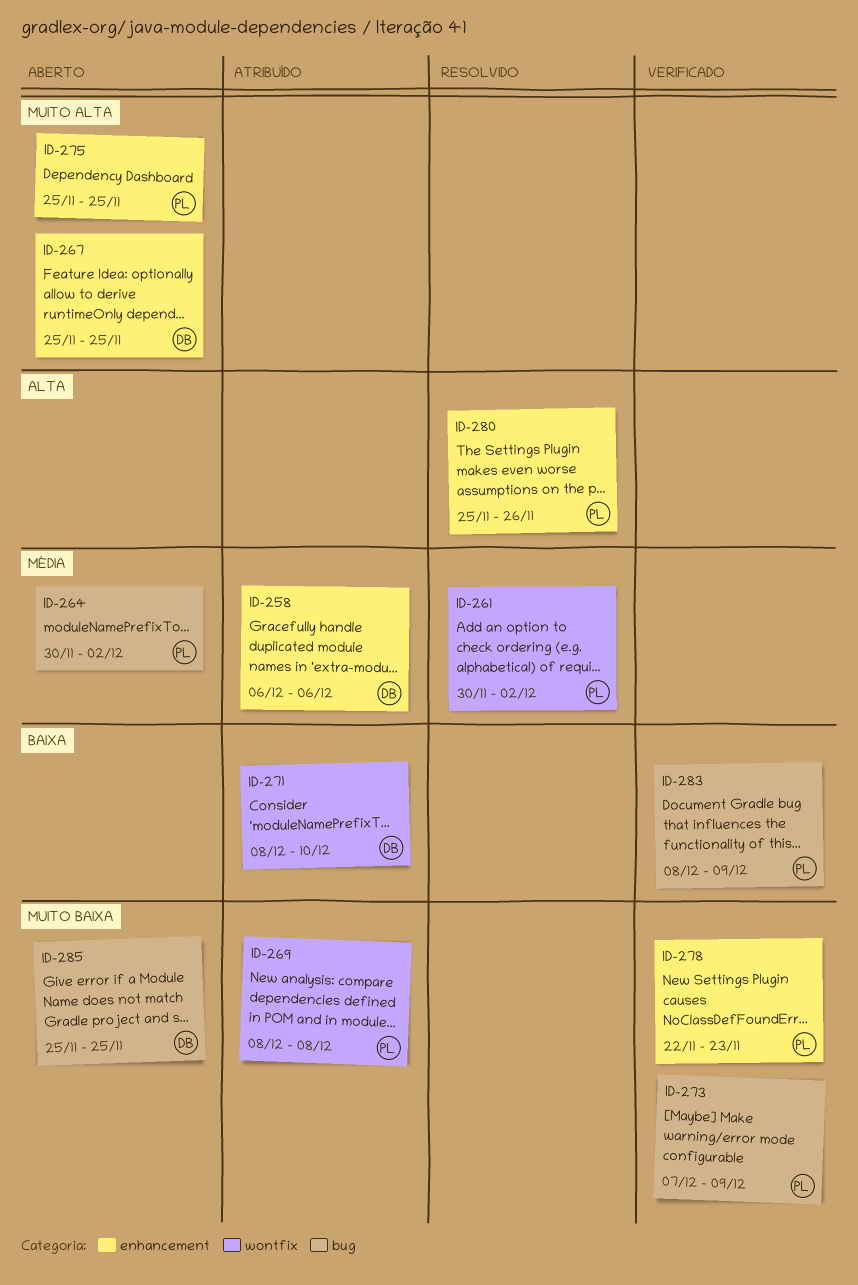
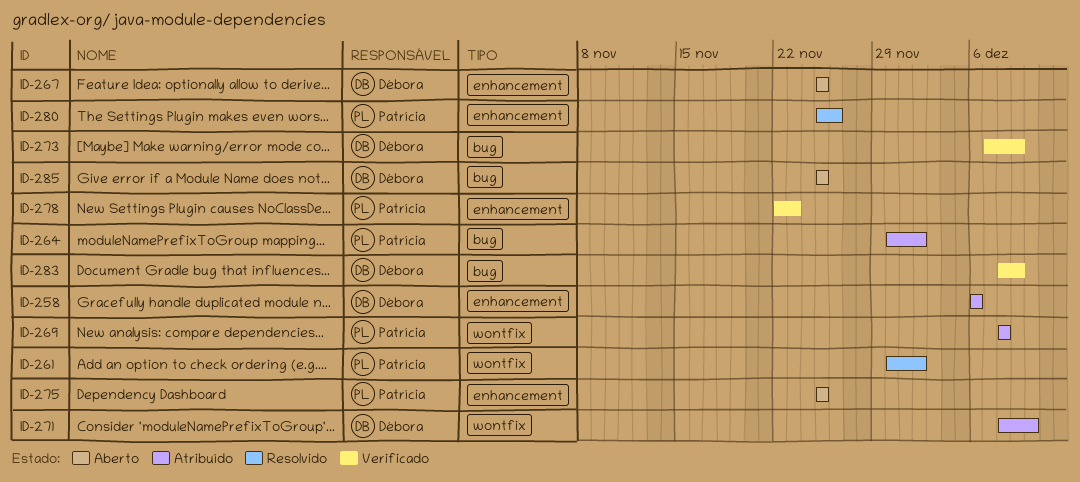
ID-264, status: Aberto -> Atribuído
ID-273, owner: Patrícia -> Débora
ID-283, owner: Patrícia -> Débora

